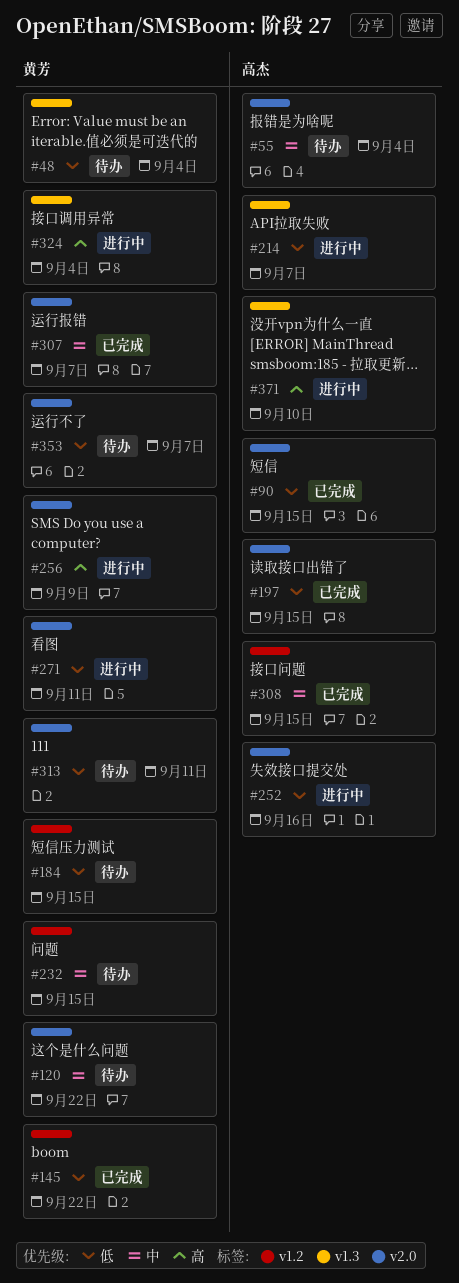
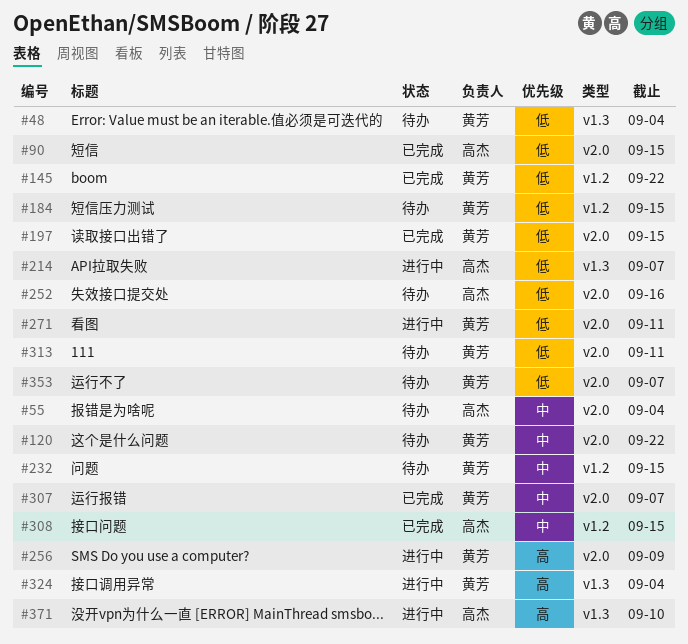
#197, owner: 高杰 -> 黄芳
#252, status: 进行中 -> 待办

